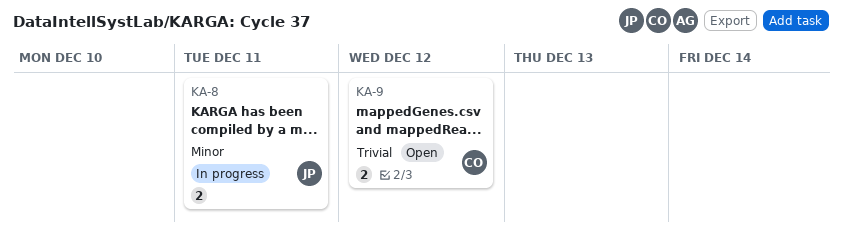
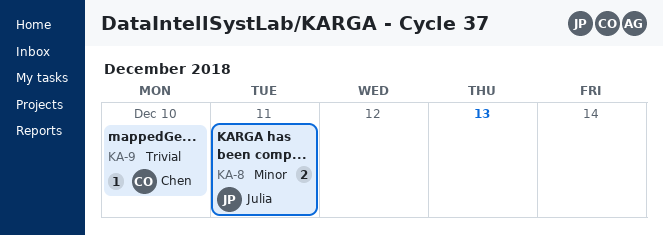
KA-9, estimate: 2 -> 1
KA-9, due: Dec 12 -> Dec 10

